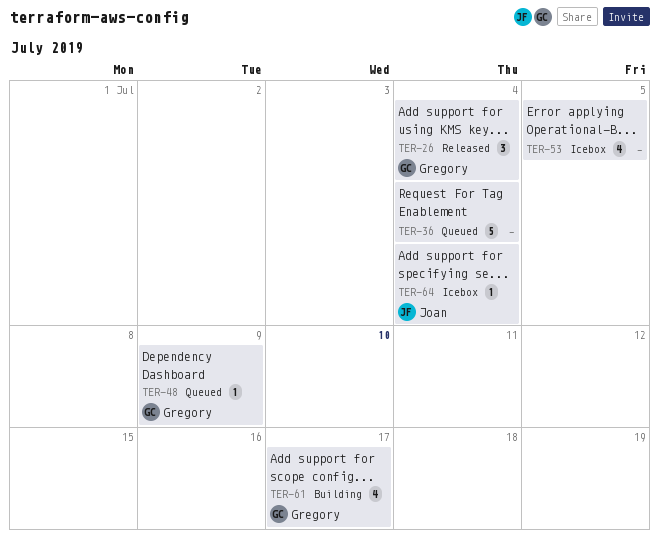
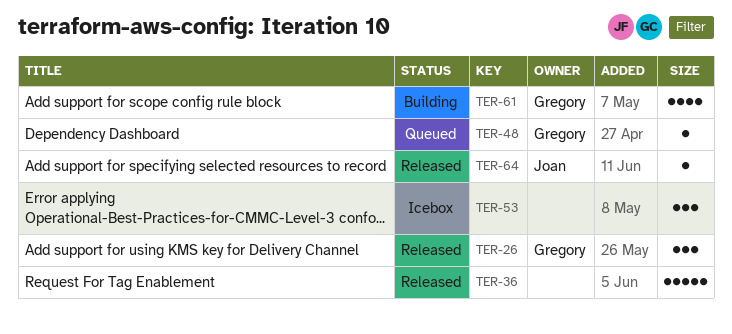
TER-36, status: Queued -> Released
TER-53, estimate: 4 -> 3
TER-64, status: Icebox -> Released

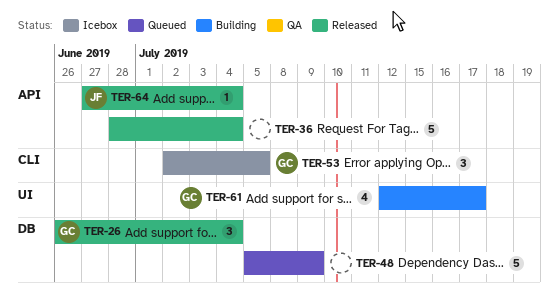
TER-48, owner: Gregory -> none
TER-48, estimate: 1 -> 5
TER-53, owner: none -> Gregory

